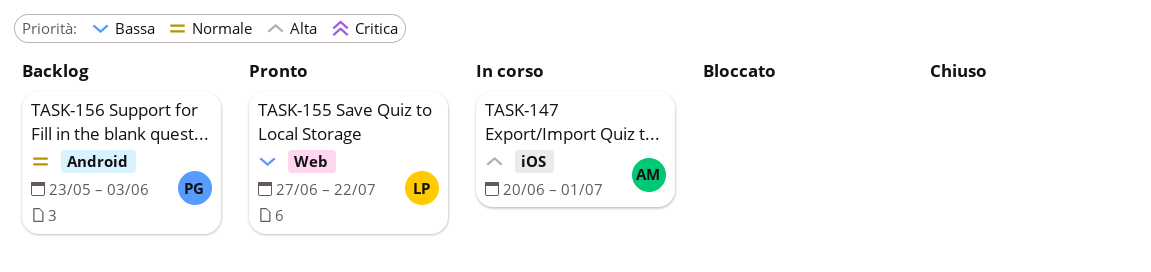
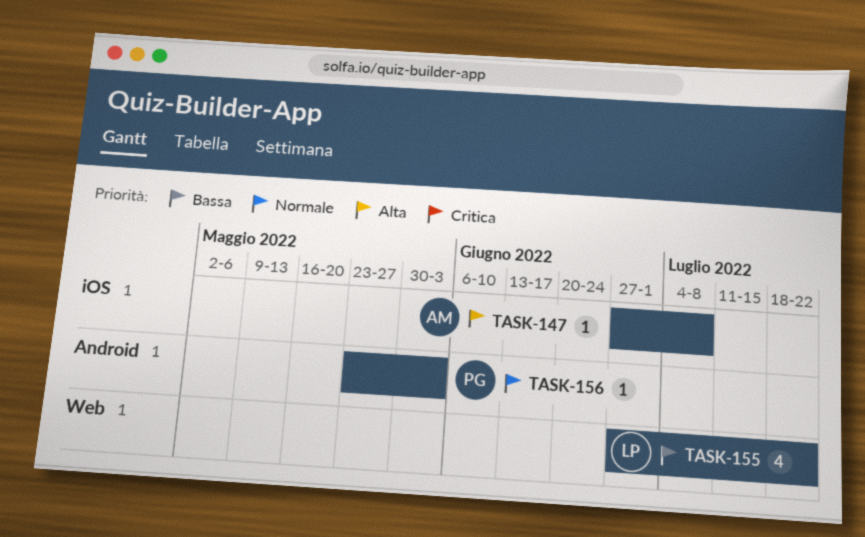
TASK-147, start: Jun 20 -> Jun 27
TASK-147, due: Jul 1 -> Jul 8

